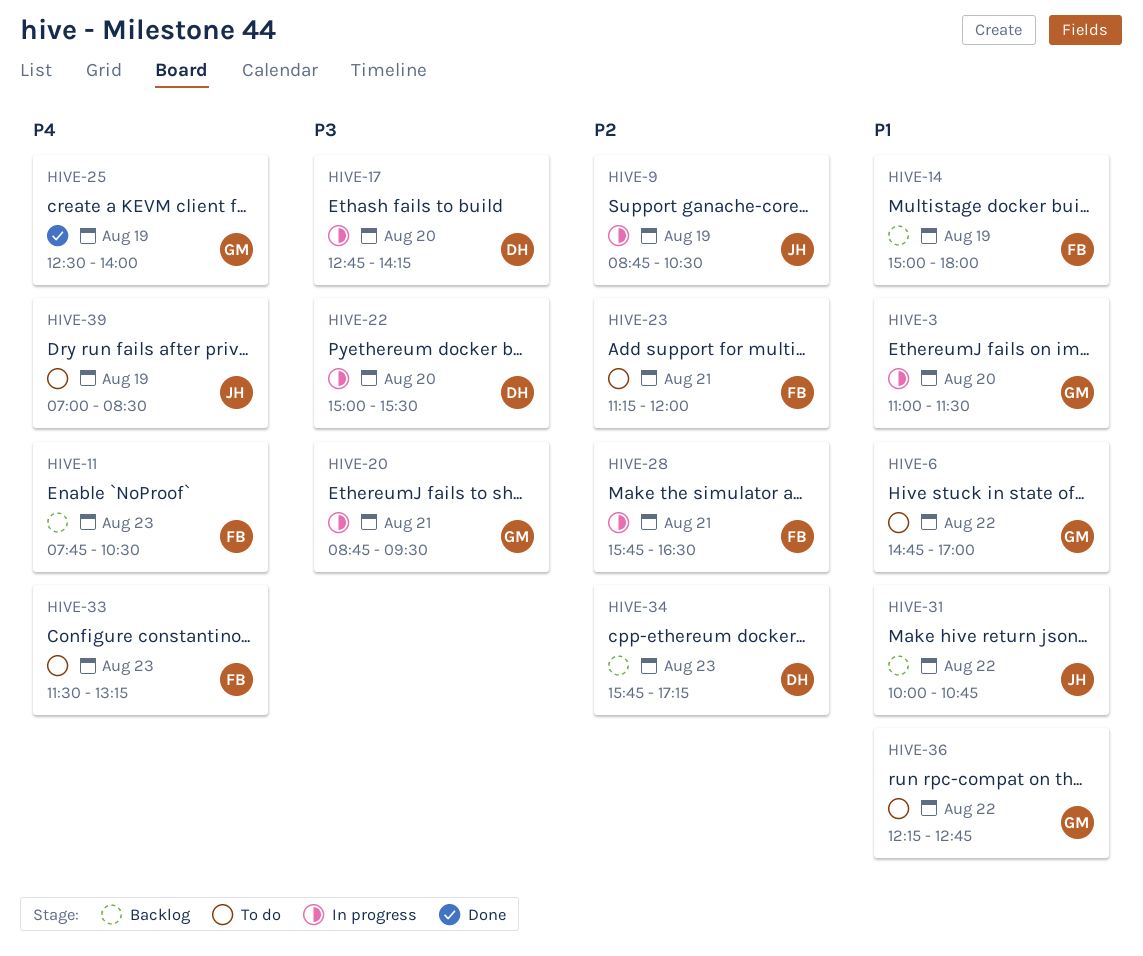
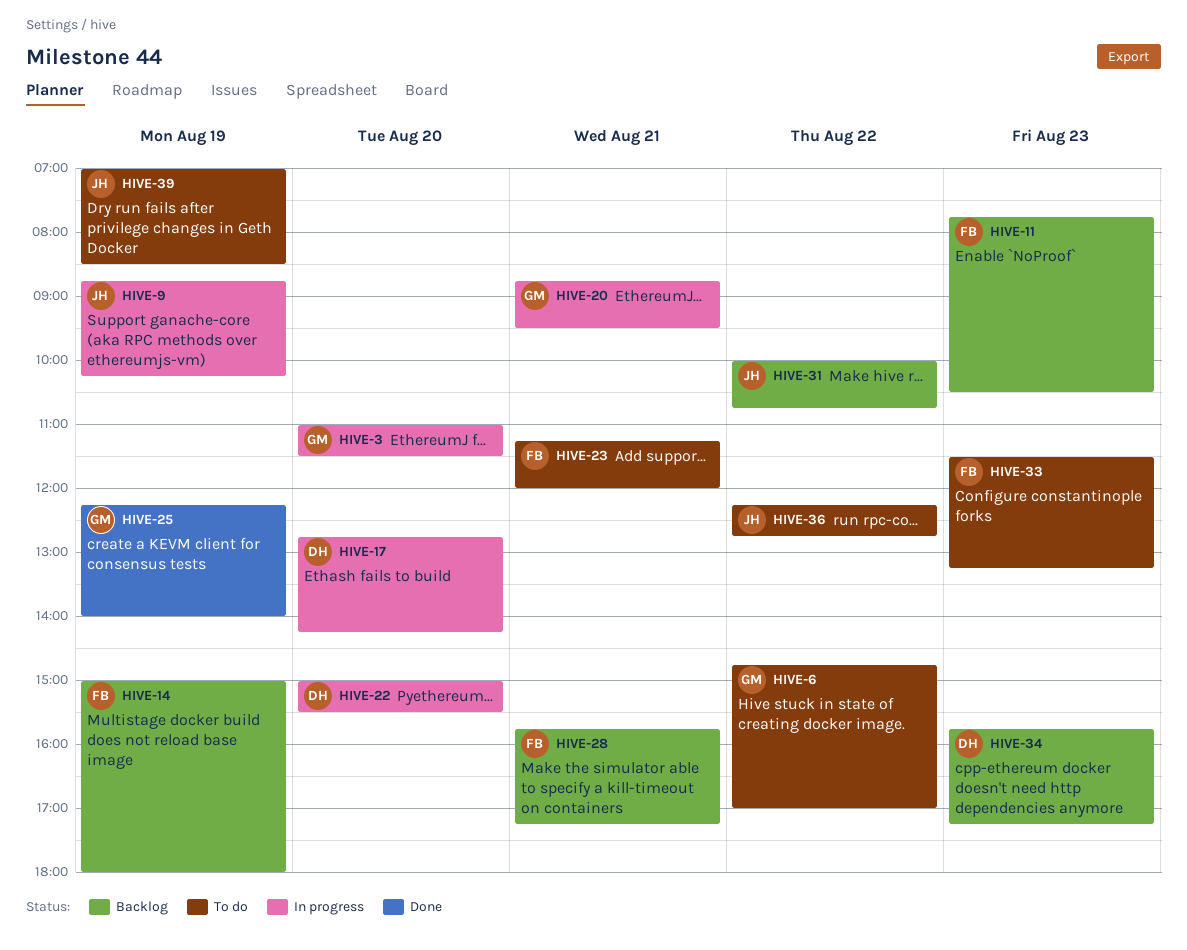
HIVE-9, ends: 10:30 -> 10:15
HIVE-25, begins: 12:30 -> 12:15
HIVE-28, status: In progress -> Backlog
HIVE-28, ends: 16:30 -> 17:15
HIVE-36, owner: GM -> JH

